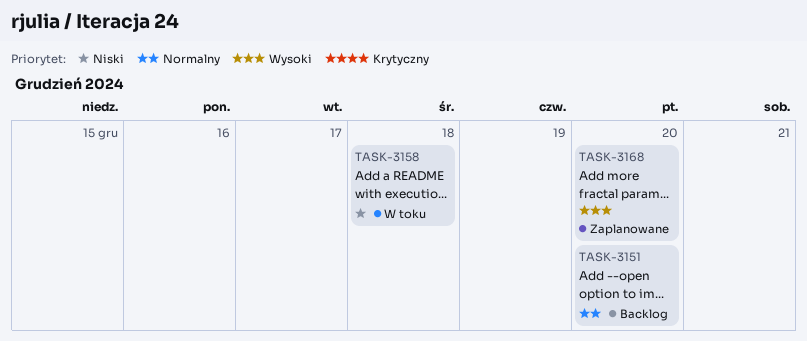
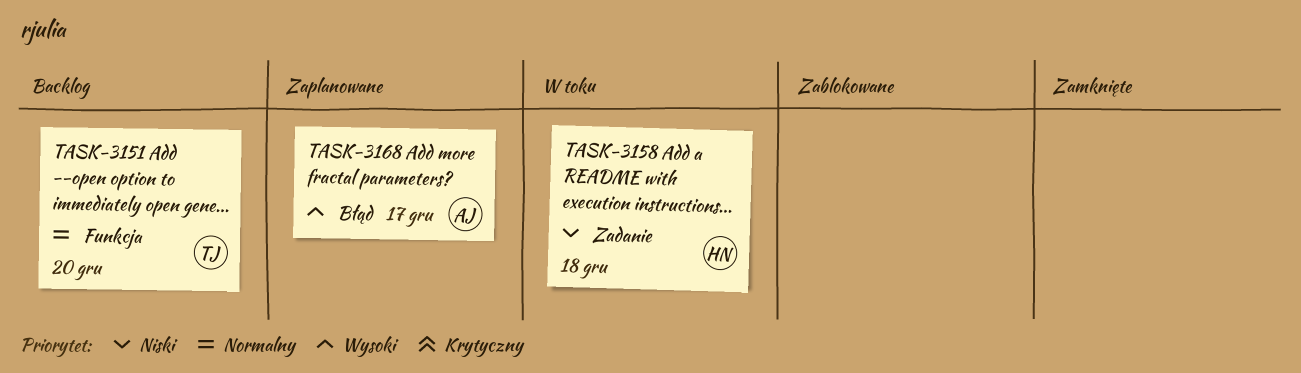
TASK-3168, due: Dec 20 -> Dec 17

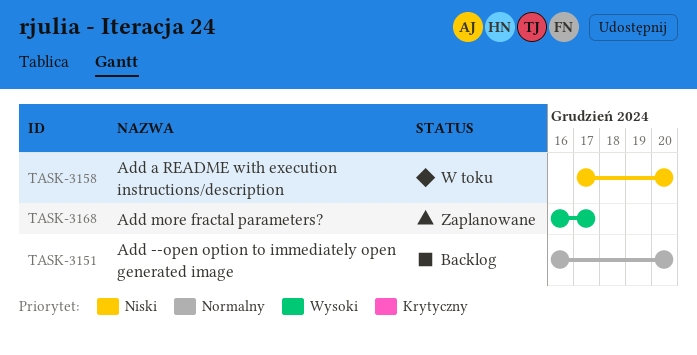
TASK-3158, due: Dec 18 -> Dec 20

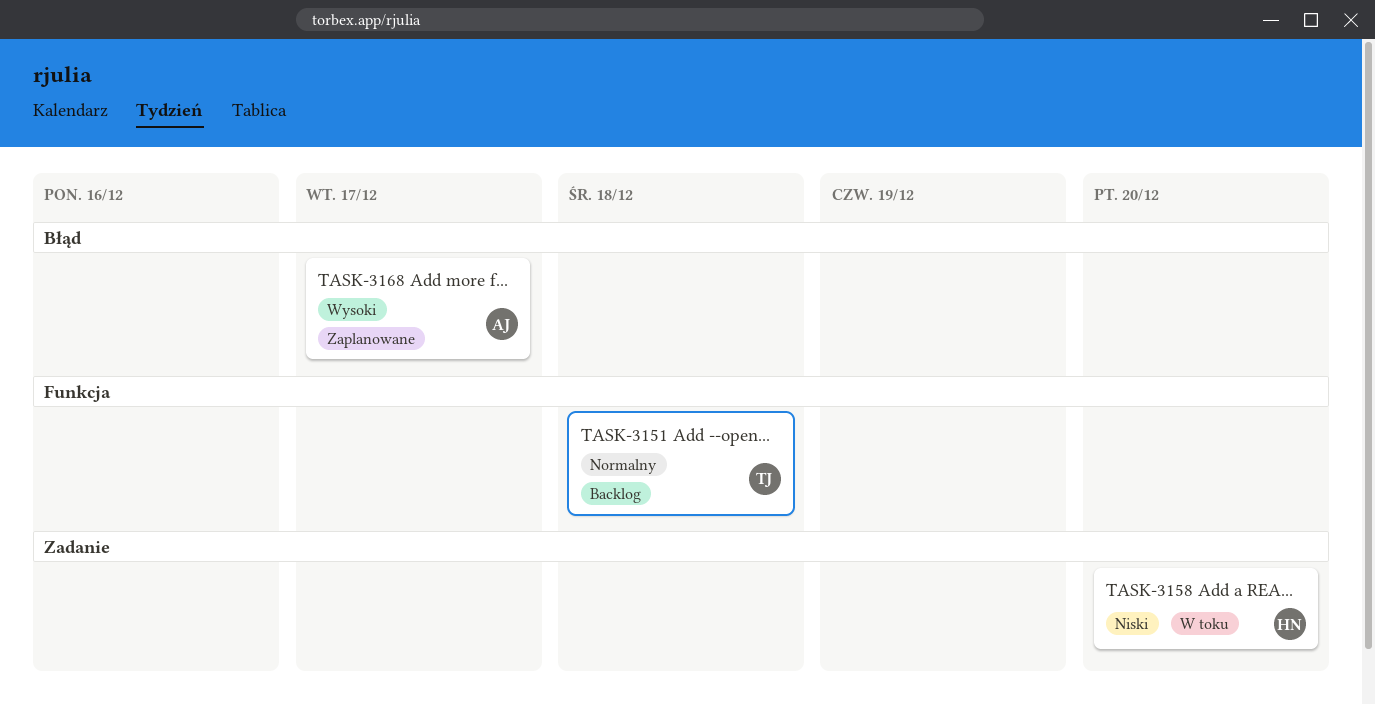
TASK-3151, due: Dec 20 -> Dec 18

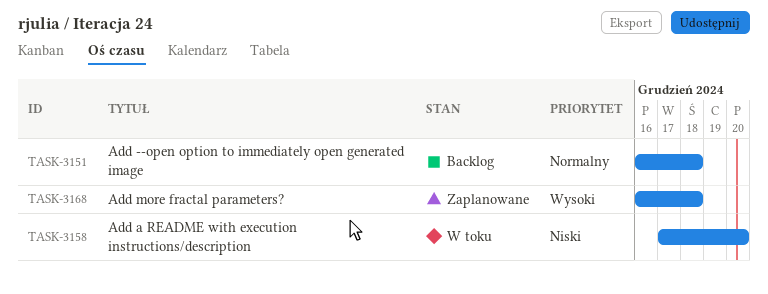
TASK-3168, due: Dec 17 -> Dec 18

